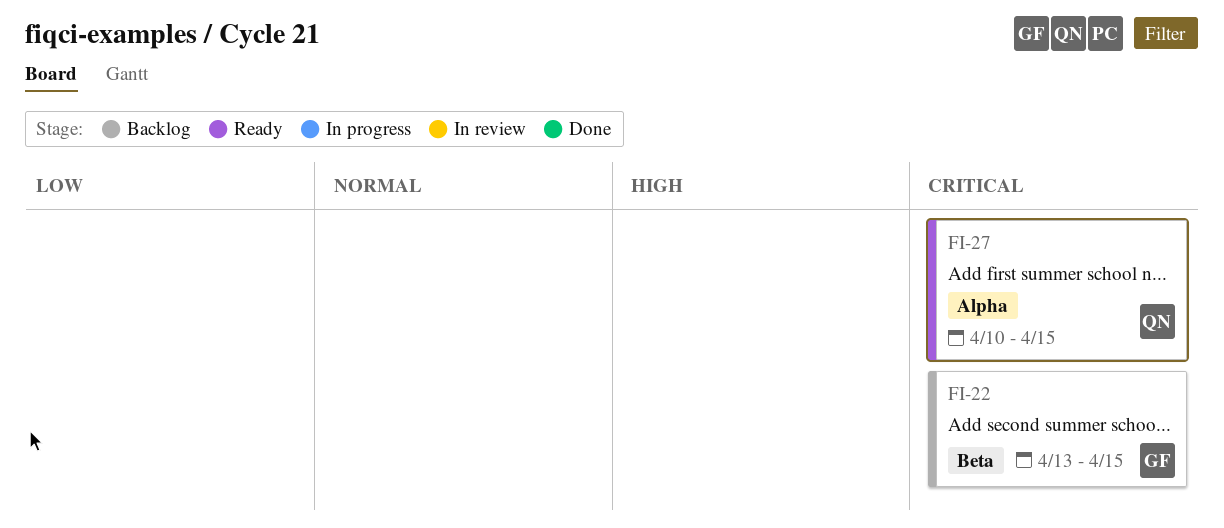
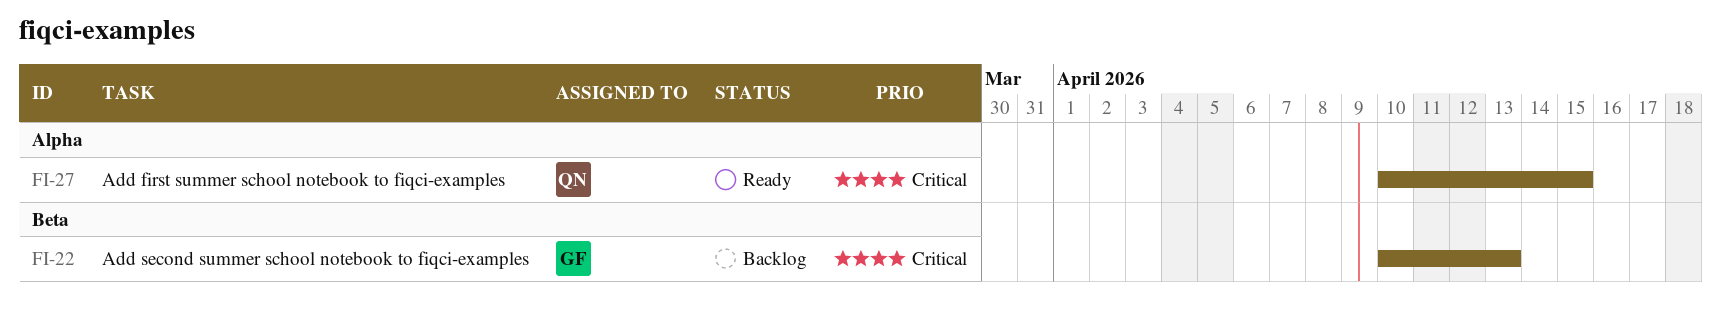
FI-22, start: Apr 13 -> Apr 10
FI-22, due: Apr 15 -> Apr 13

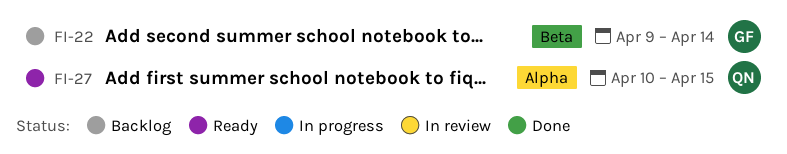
FI-22, start: Apr 10 -> Apr 9
FI-22, due: Apr 13 -> Apr 14

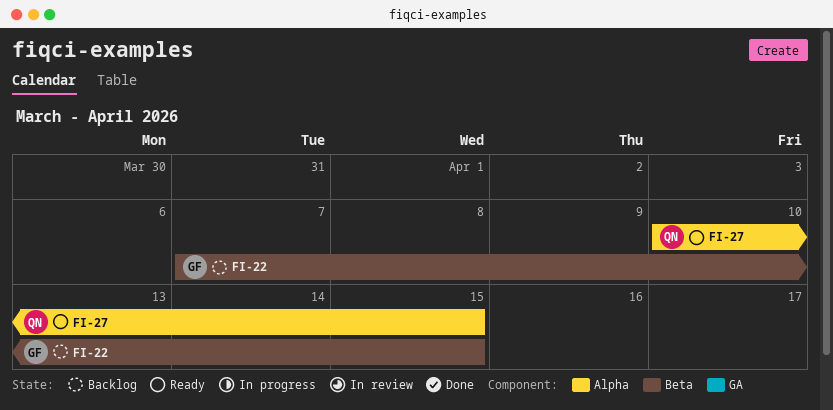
FI-22, start: Apr 9 -> Apr 7
FI-22, due: Apr 14 -> Apr 15

